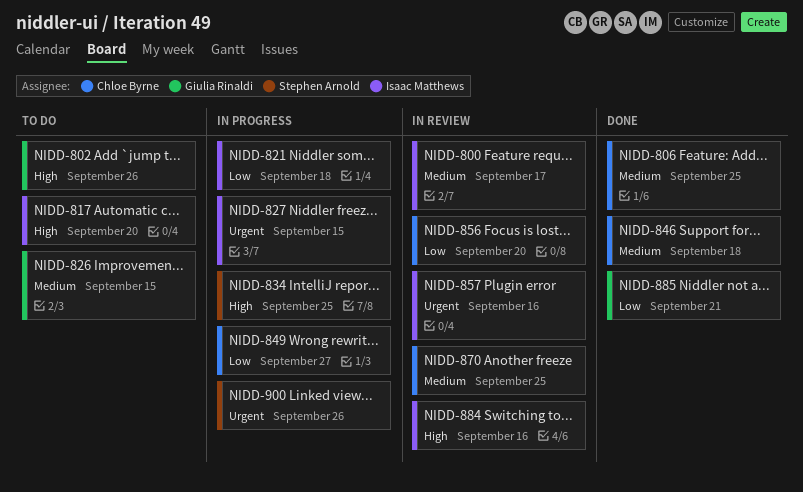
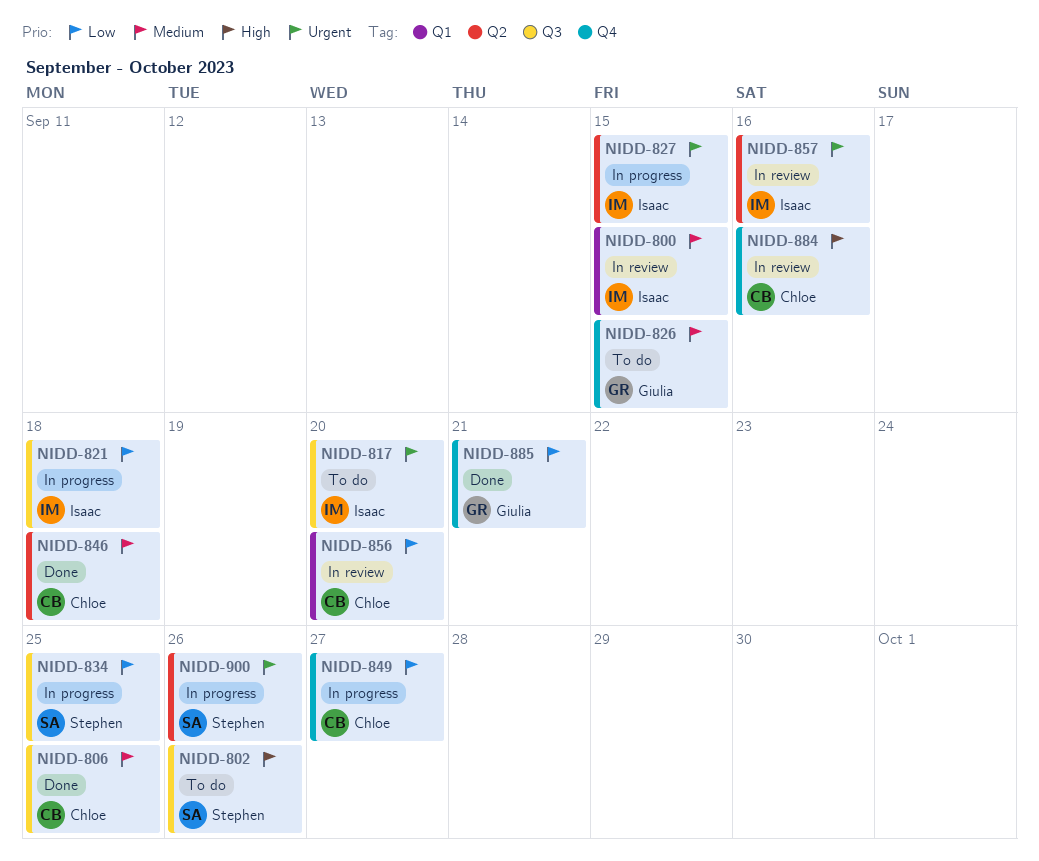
NIDD-800, due: Sep 17 -> Sep 15
NIDD-802, owner: Giulia Rinaldi -> Stephen Arnold
NIDD-817, priority: High -> Urgent
NIDD-834, priority: High -> Low
NIDD-870: present -> none
NIDD-884, owner: Isaac Matthews -> Chloe Byrne

